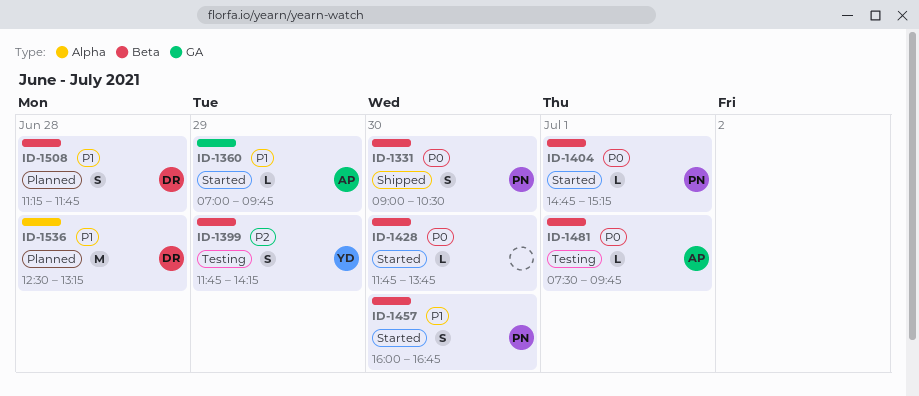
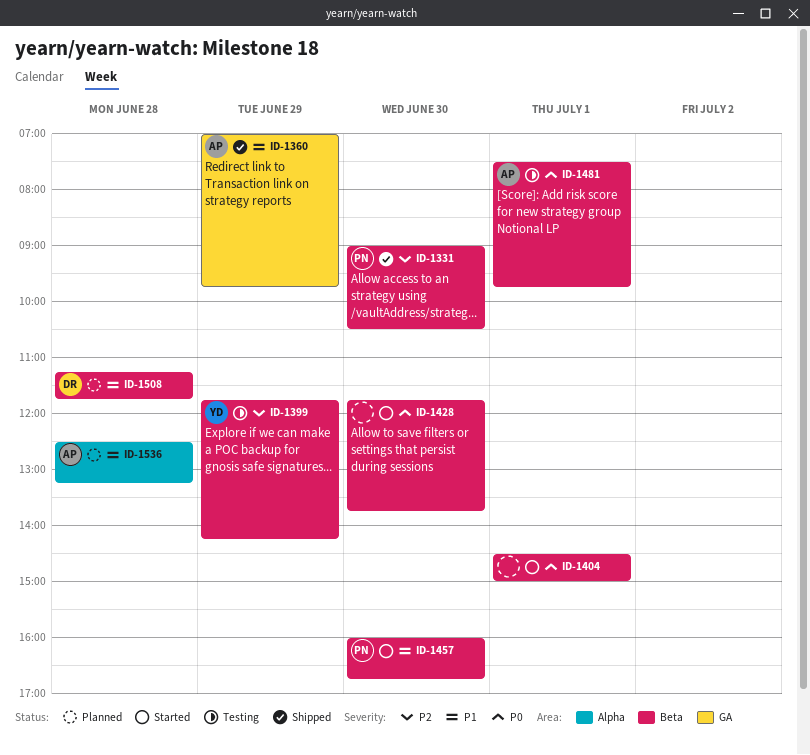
ID-1331, priority: P0 -> P2
ID-1360, status: Started -> Shipped
ID-1404, owner: PN -> none
ID-1404, begins: 14:45 -> 14:30
ID-1404, ends: 15:15 -> 15:00
ID-1536, owner: DR -> AP

